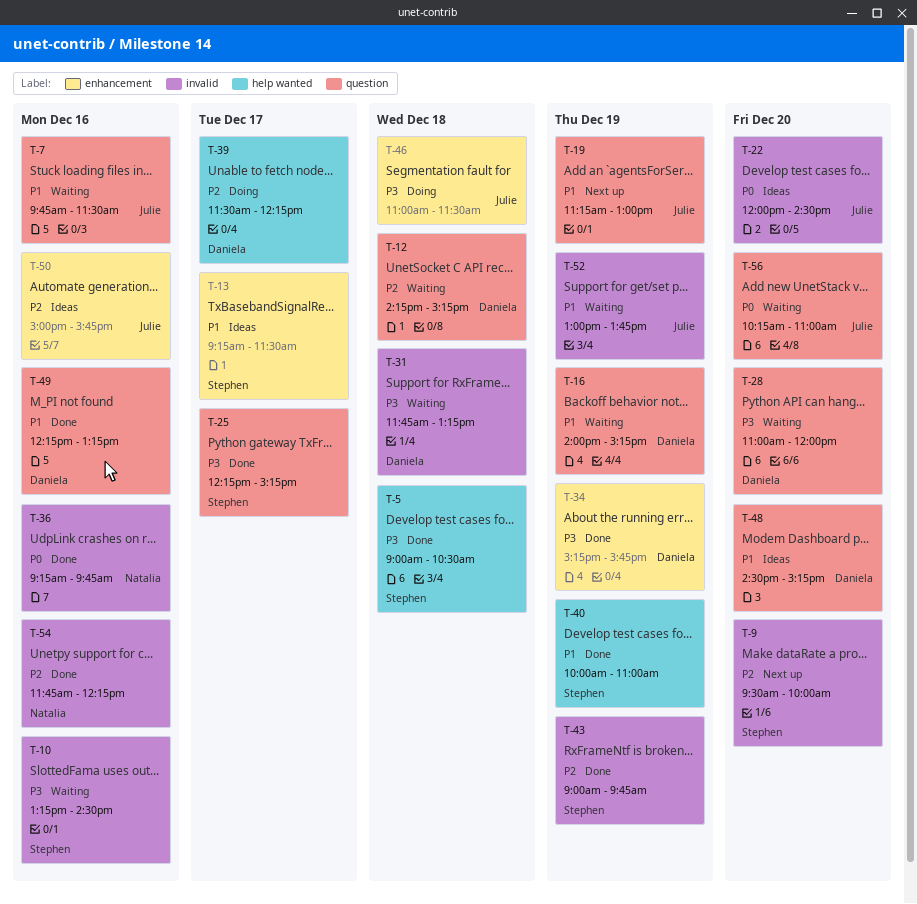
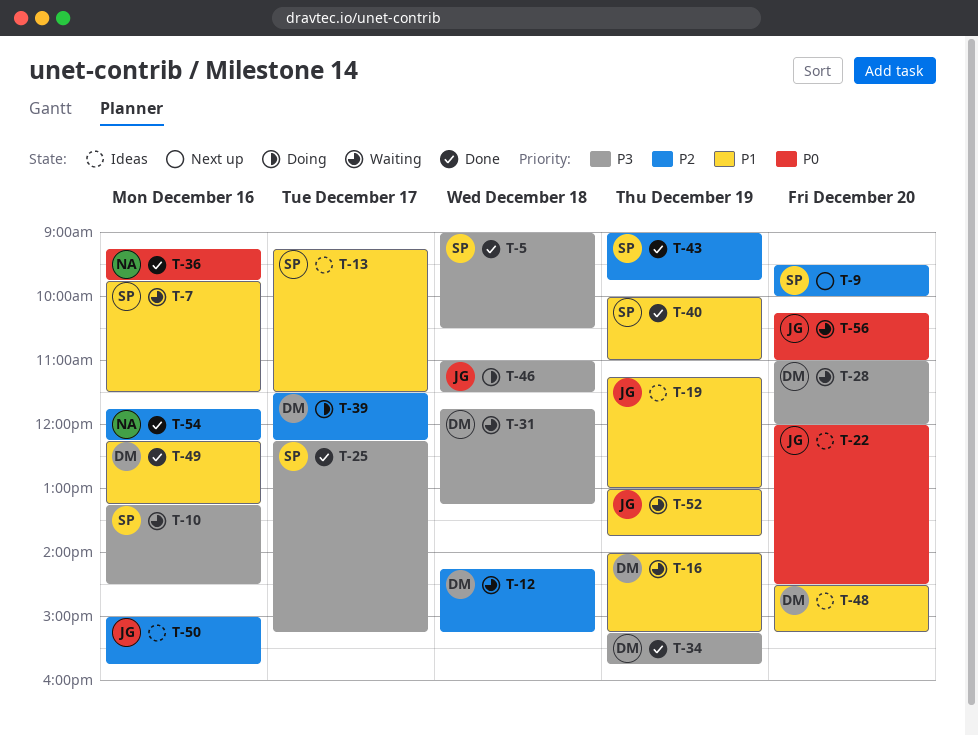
T-7, owner: Julie -> Stephen
T-19, status: Next up -> Ideas

